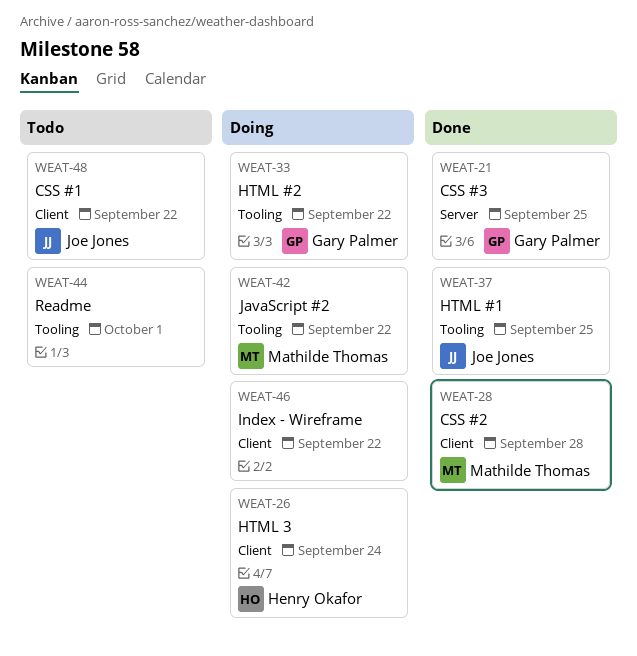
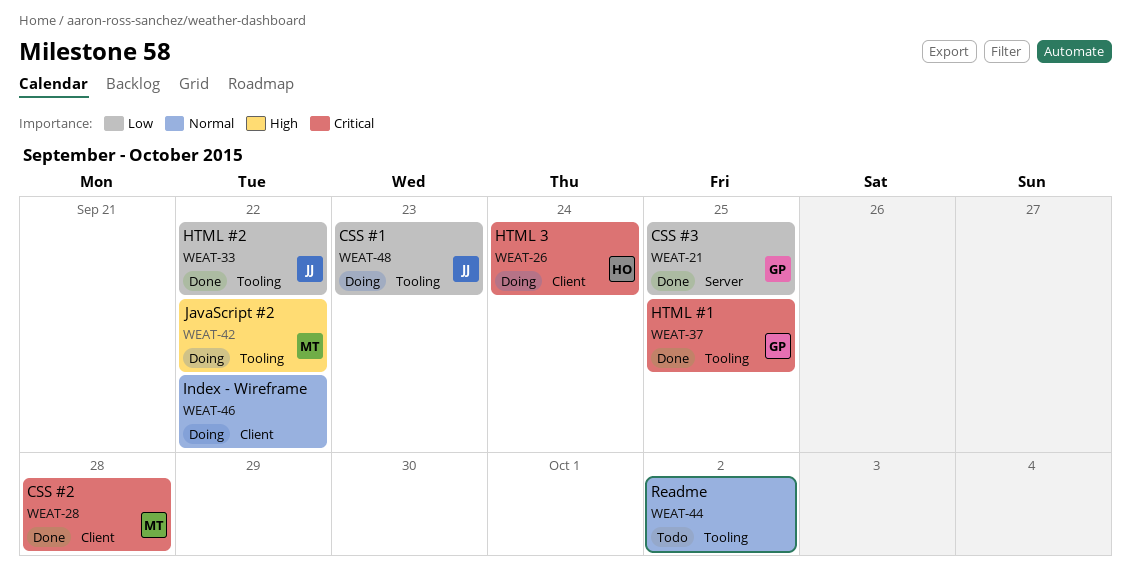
WEAT-33, status: Doing -> Done
WEAT-33, owner: Gary Palmer -> Joe Jones
WEAT-37, owner: Joe Jones -> Gary Palmer
WEAT-44, due: Oct 1 -> Oct 2
WEAT-48, status: Todo -> Doing
WEAT-48, label: Client -> Tooling
WEAT-48, due: Sep 22 -> Sep 23

